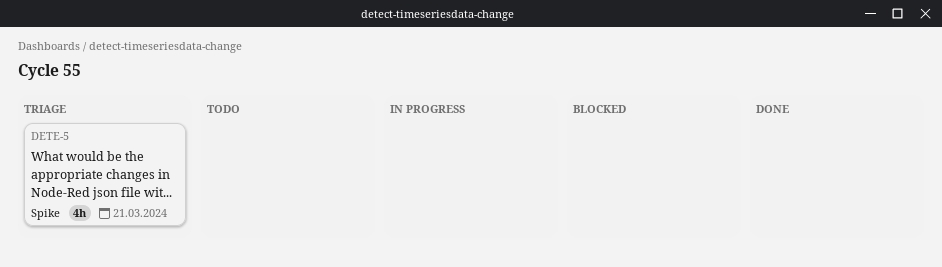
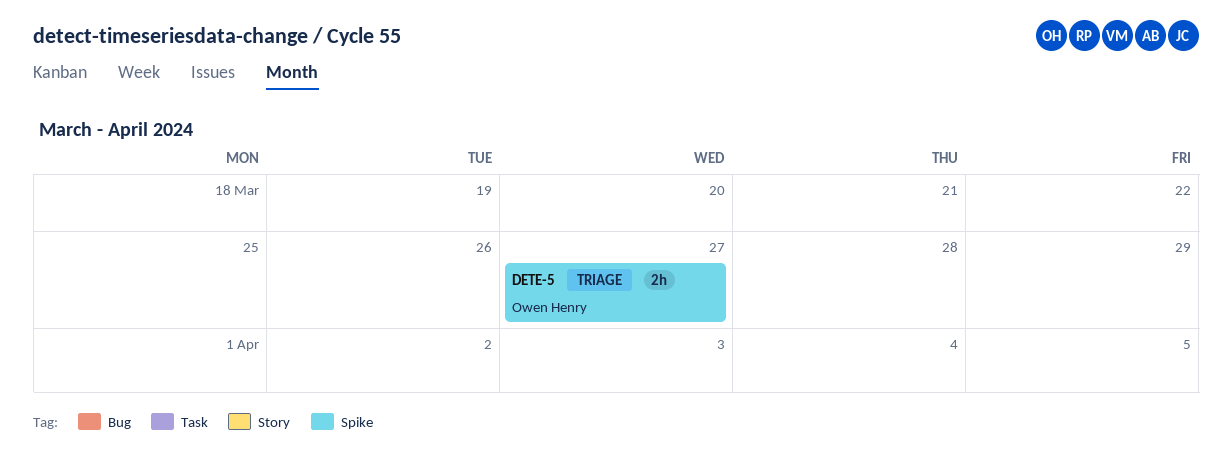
DETE-5, estimate: 4h -> 2h
DETE-5, due: Mar 21 -> Mar 27

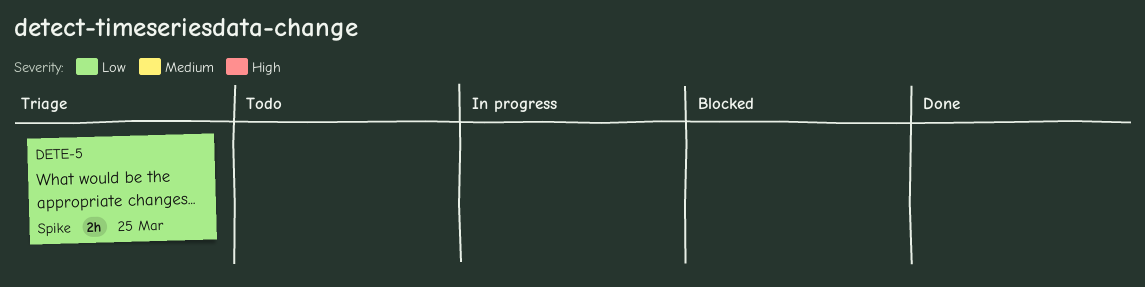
DETE-5, due: Mar 27 -> Mar 25

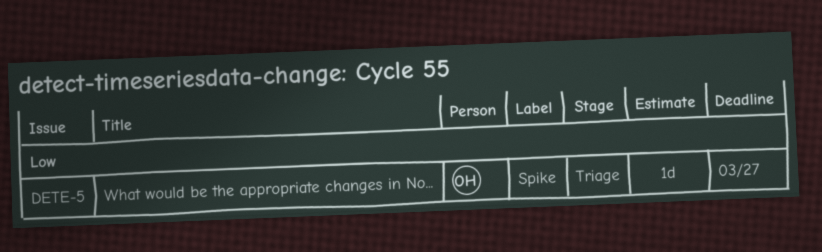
DETE-5, estimate: 2h -> 1d
DETE-5, due: Mar 25 -> Mar 27

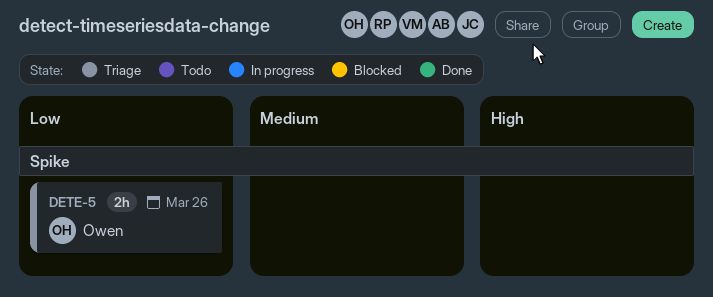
DETE-5, estimate: 1d -> 2h
DETE-5, due: Mar 27 -> Mar 26

